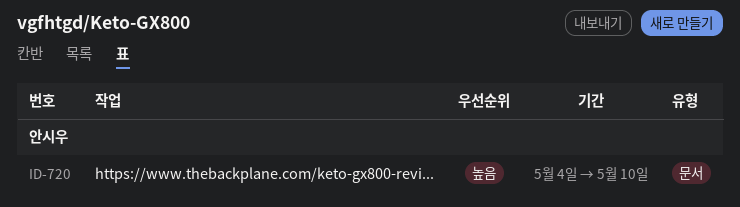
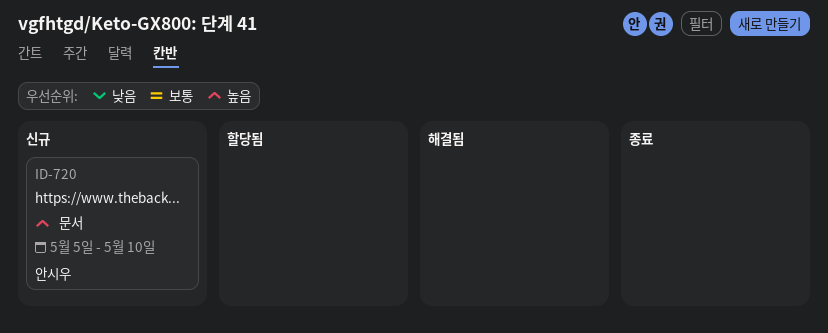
ID-720, start: May 4 -> May 5

